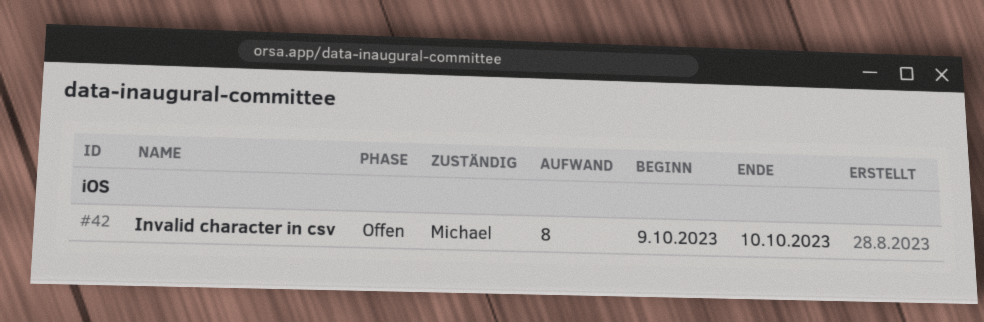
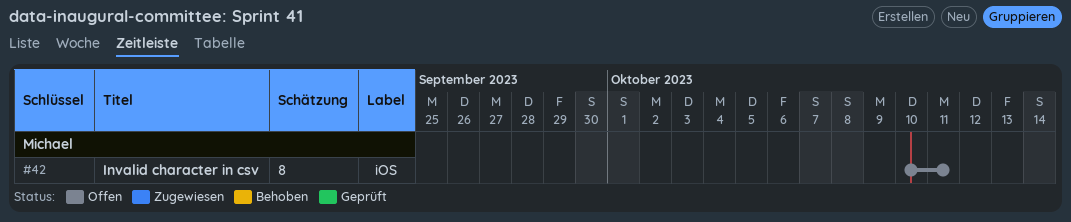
#42, start: Oct 9 -> Oct 10
#42, due: Oct 10 -> Oct 11

